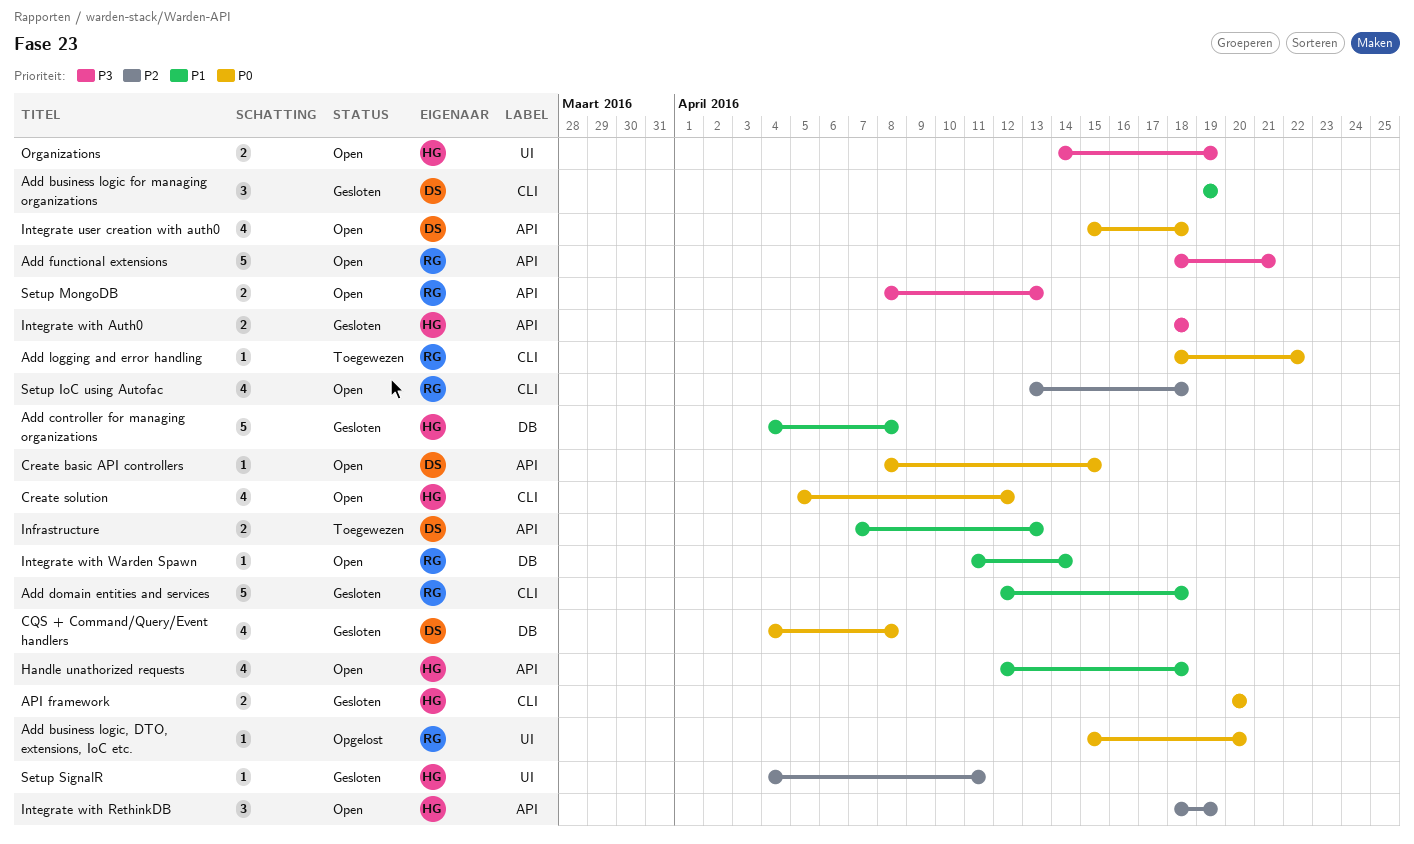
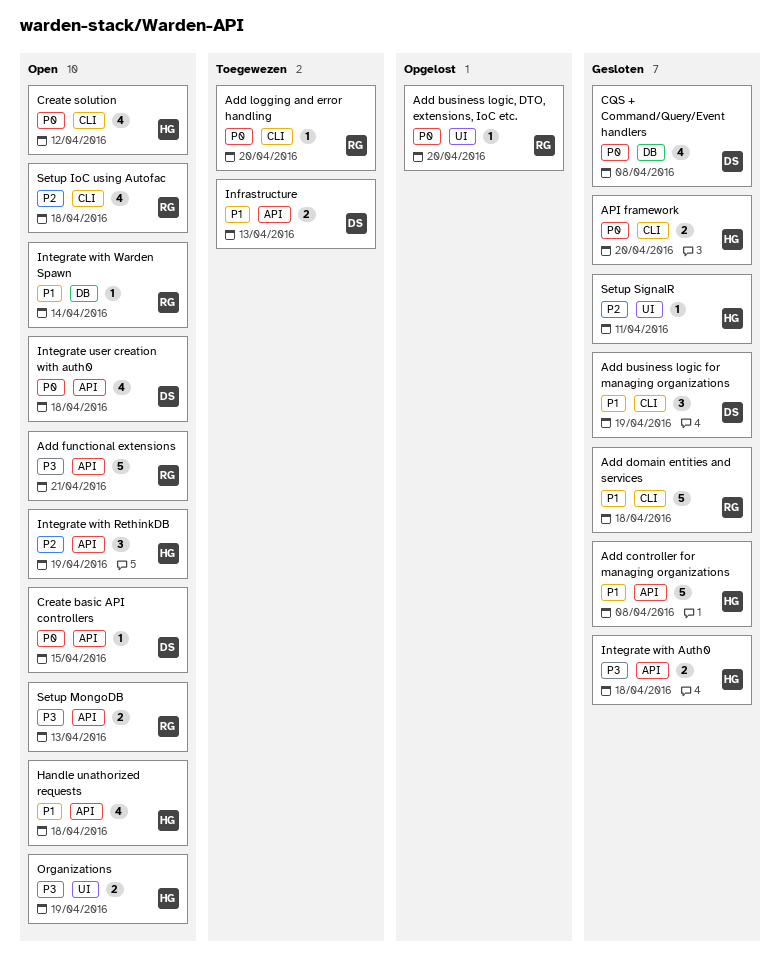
Add controller for managing organizations, label: DB -> API
Add logging and error handling, due: Apr 22 -> Apr 20

